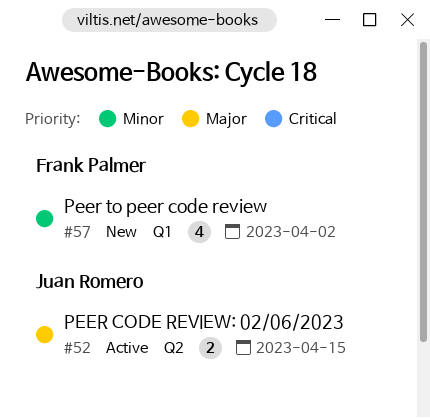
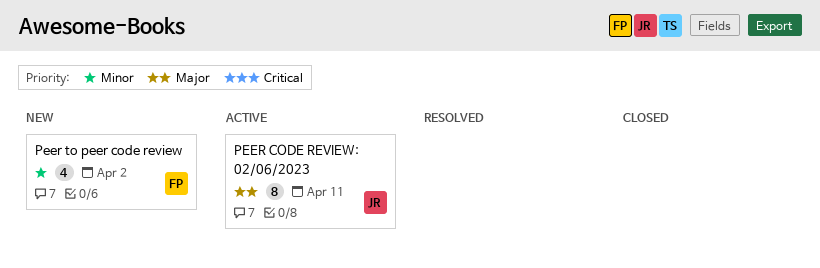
PEER CODE REVIEW: 02/06/2023, estimate: 2 -> 8
PEER CODE REVIEW: 02/06/2023, due: Apr 15 -> Apr 11

